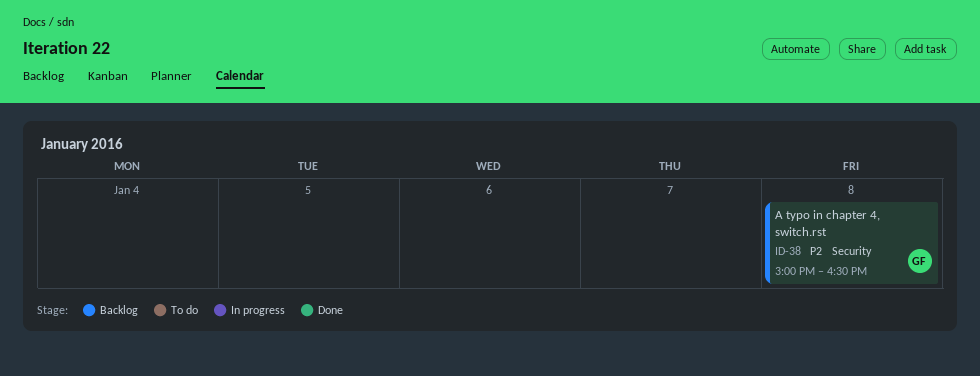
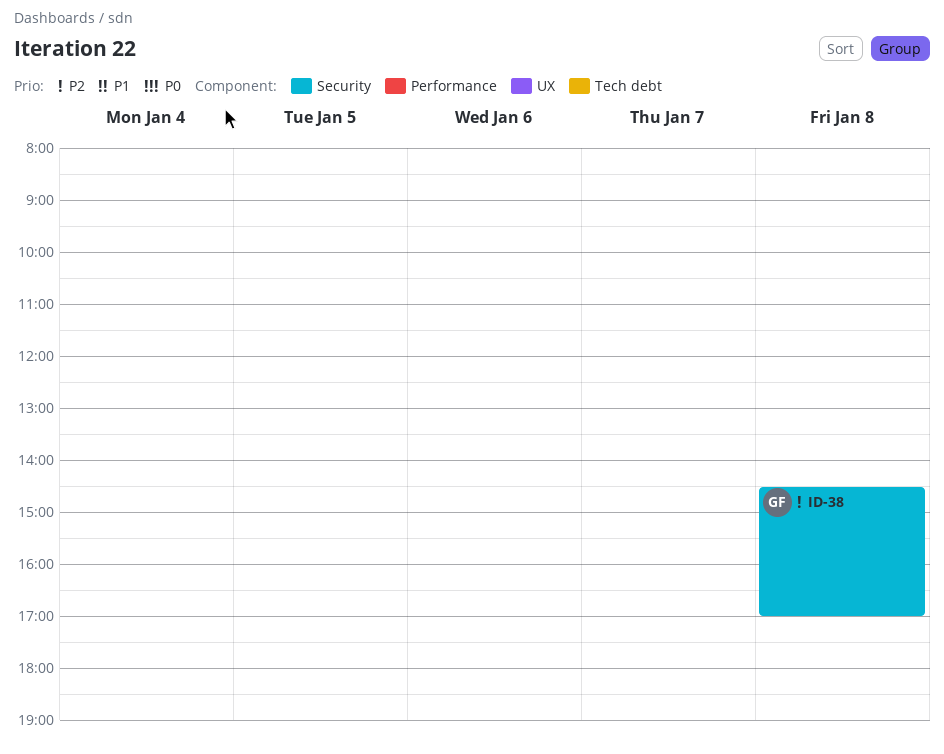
ID-38, begins: 15:00 -> 14:30
ID-38, ends: 16:30 -> 17:00

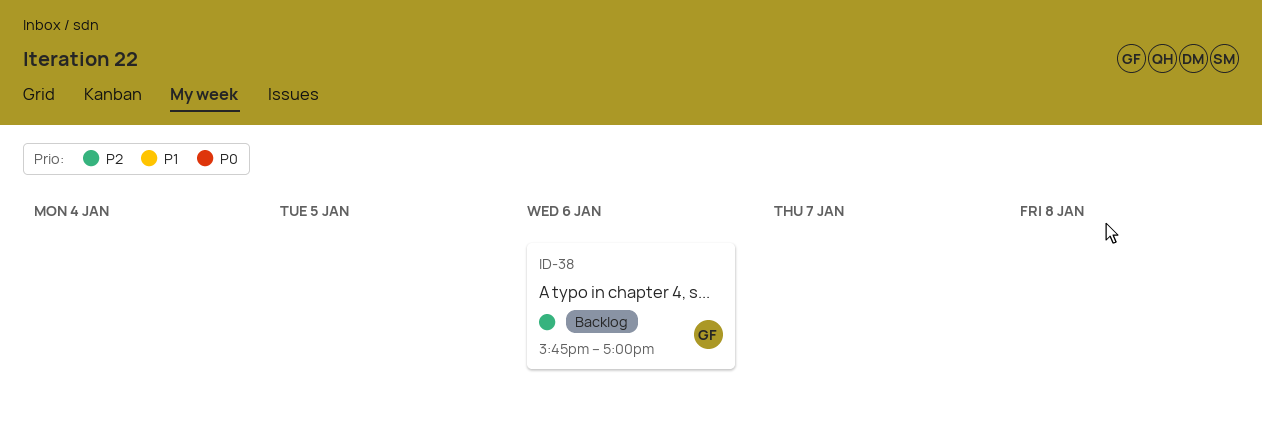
ID-38, day: Jan 8 -> Jan 6
ID-38, begins: 14:30 -> 15:45

